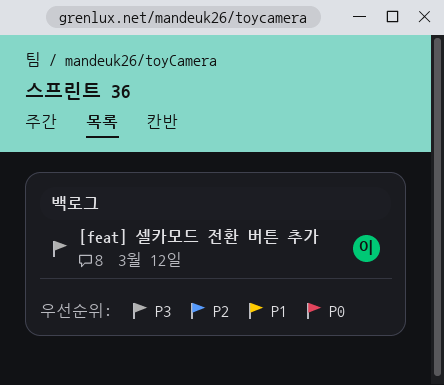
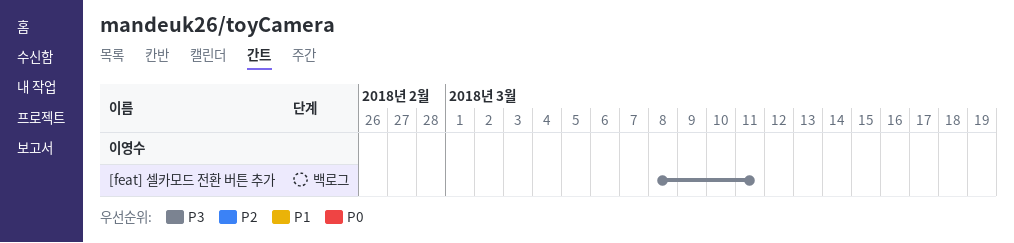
[feat] 셀카모드 전환 버튼 추가, due: Mar 12 -> Mar 11

